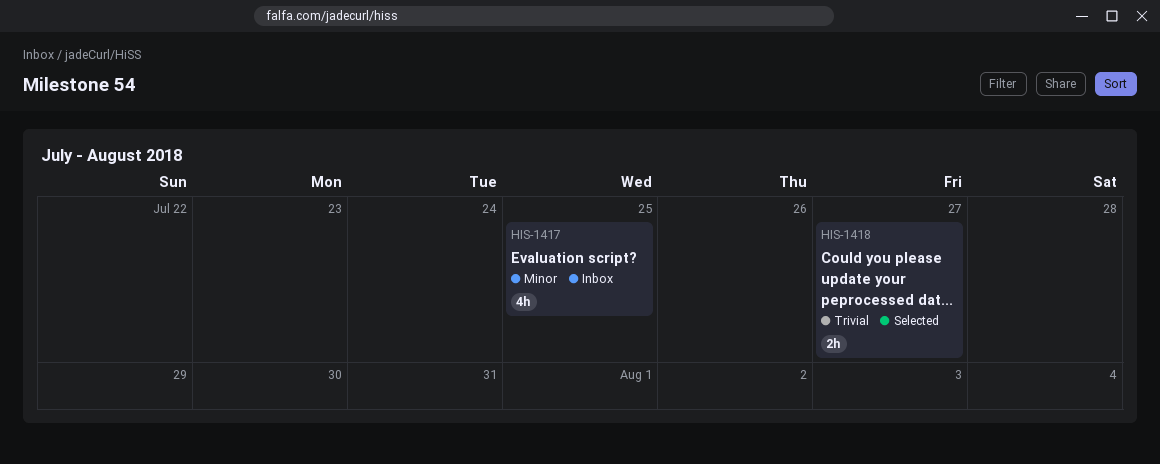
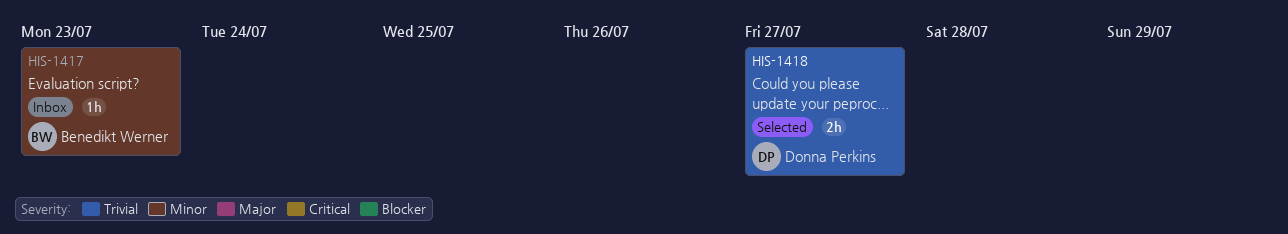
HIS-1417, estimate: 4h -> 1h
HIS-1417, due: Jul 25 -> Jul 23

